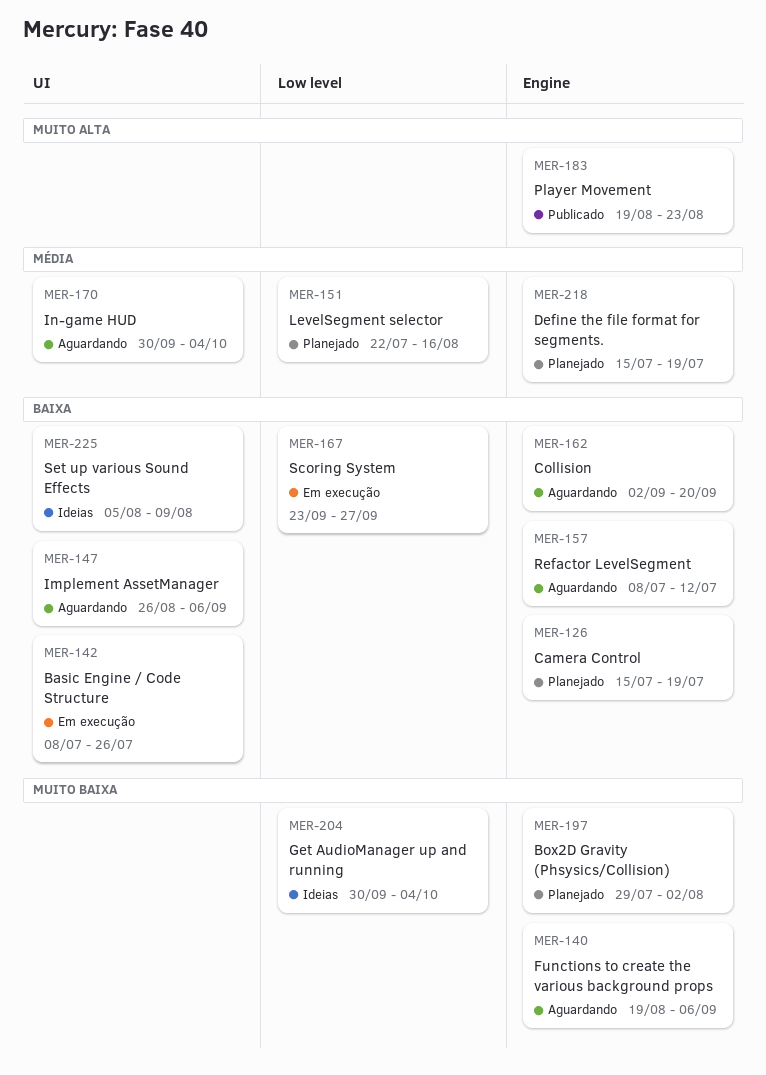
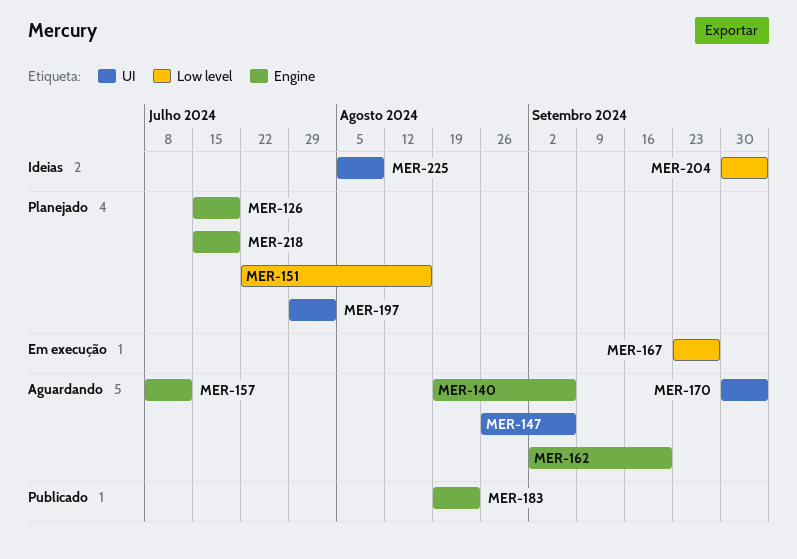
MER-142: present -> none
MER-197, label: Engine -> UI

